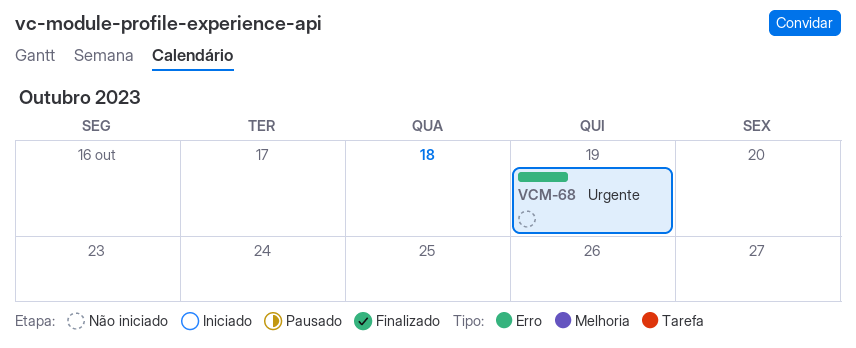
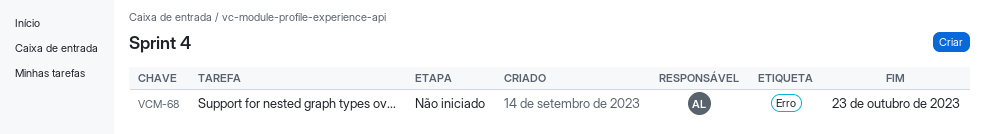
VCM-68, due: Oct 19 -> Oct 23

